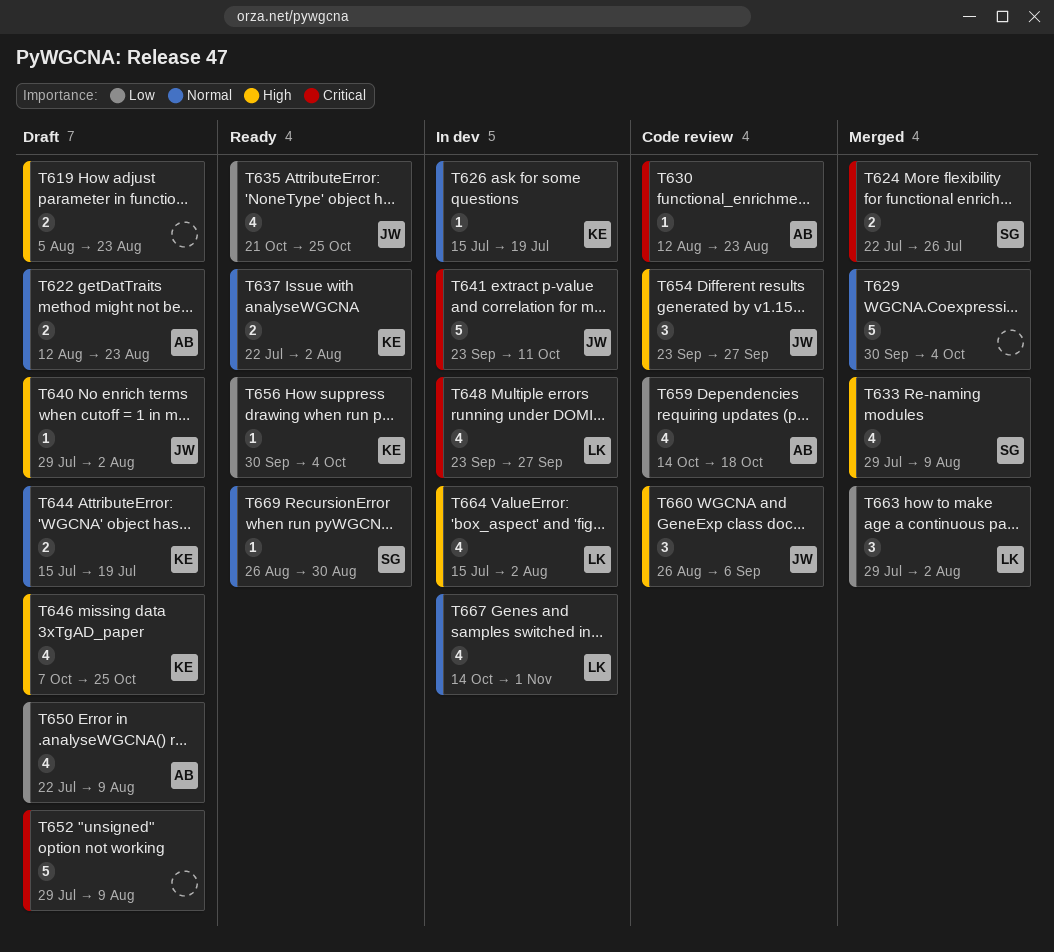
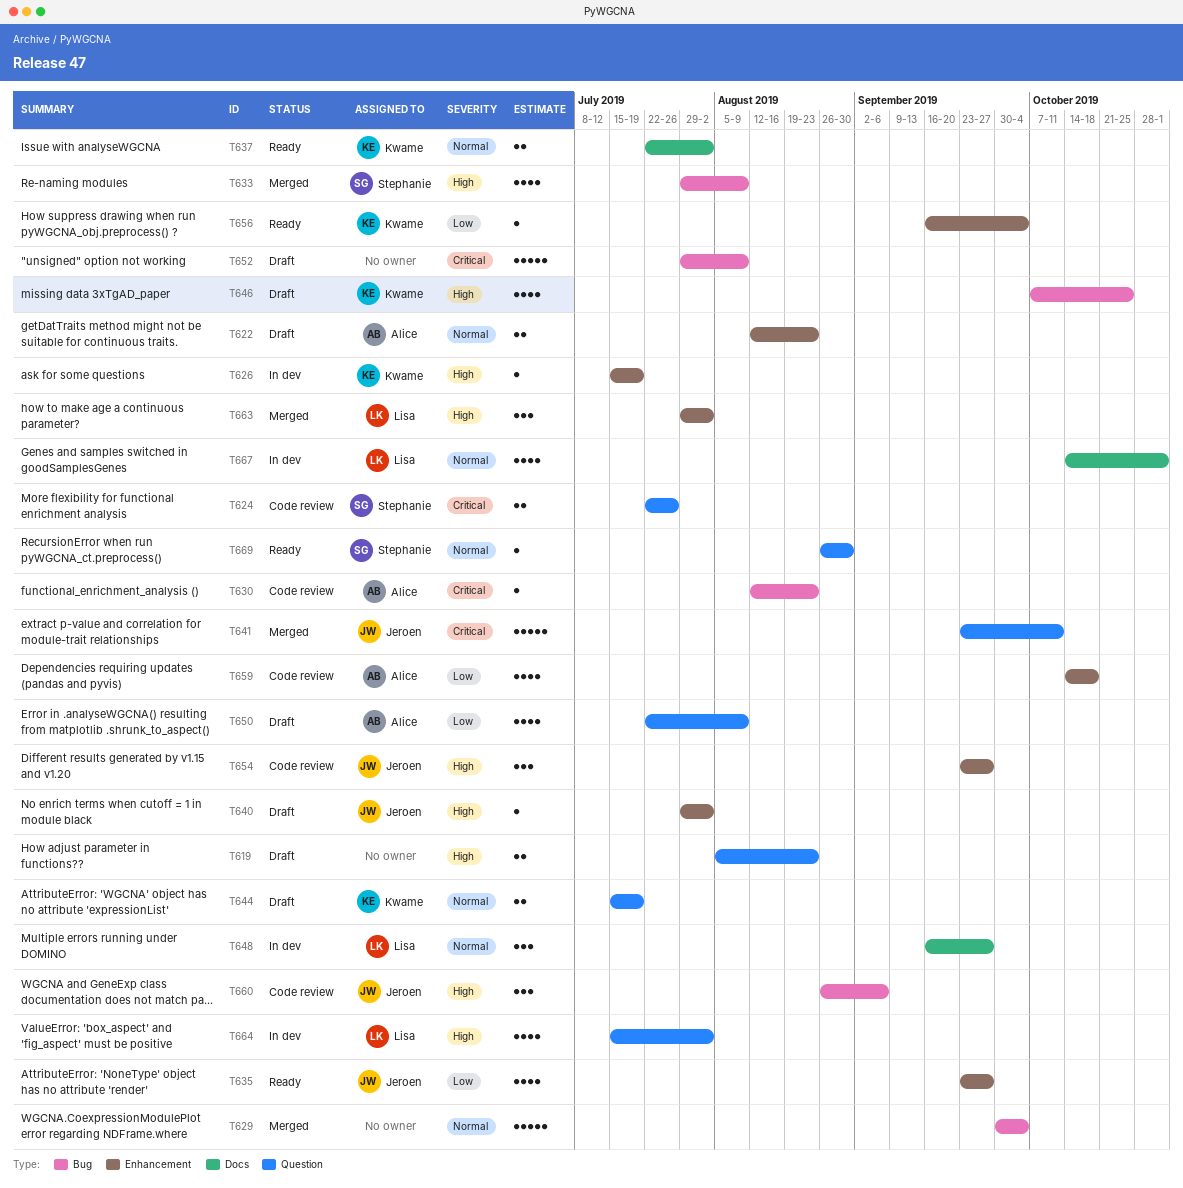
T624, status: Merged -> Code review
T626, priority: Normal -> High
T635, start: Oct 21 -> Sep 23
T635, due: Oct 25 -> Sep 27
T641, status: In dev -> Merged
T648, priority: Critical -> Normal
T648, estimate: 4 -> 3
T648, start: Sep 23 -> Sep 16
T656, start: Sep 30 -> Sep 16
T663, priority: Low -> High

